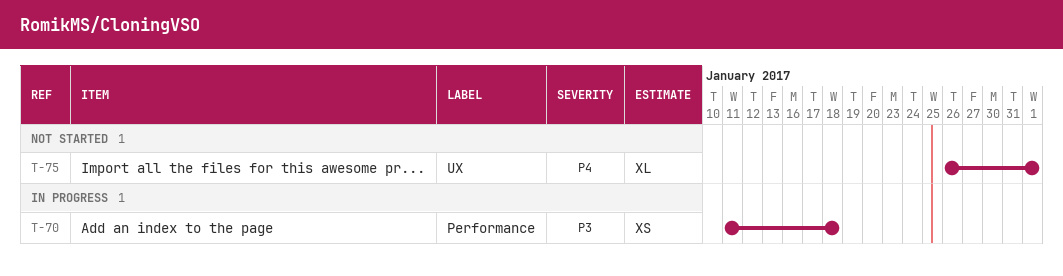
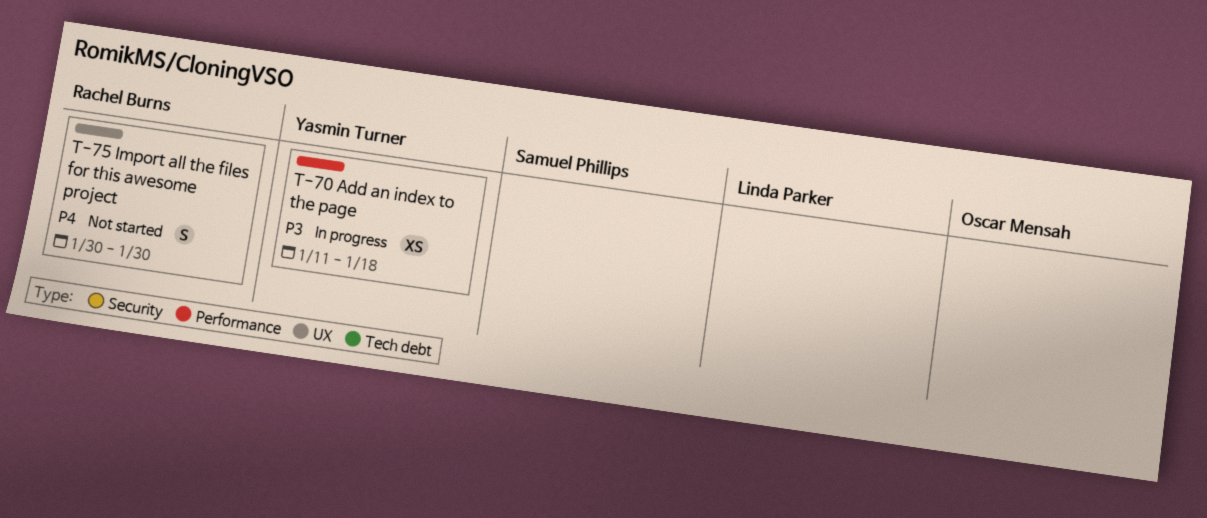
T-75, estimate: XL -> S
T-75, start: Jan 26 -> Jan 30
T-75, due: Feb 1 -> Jan 30

